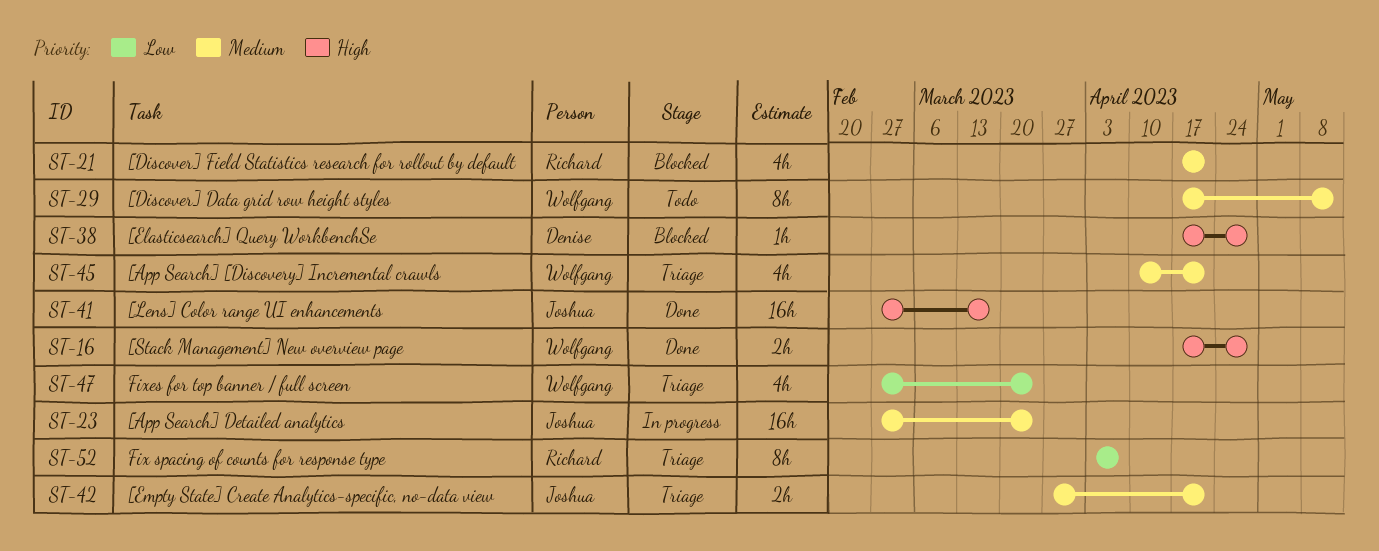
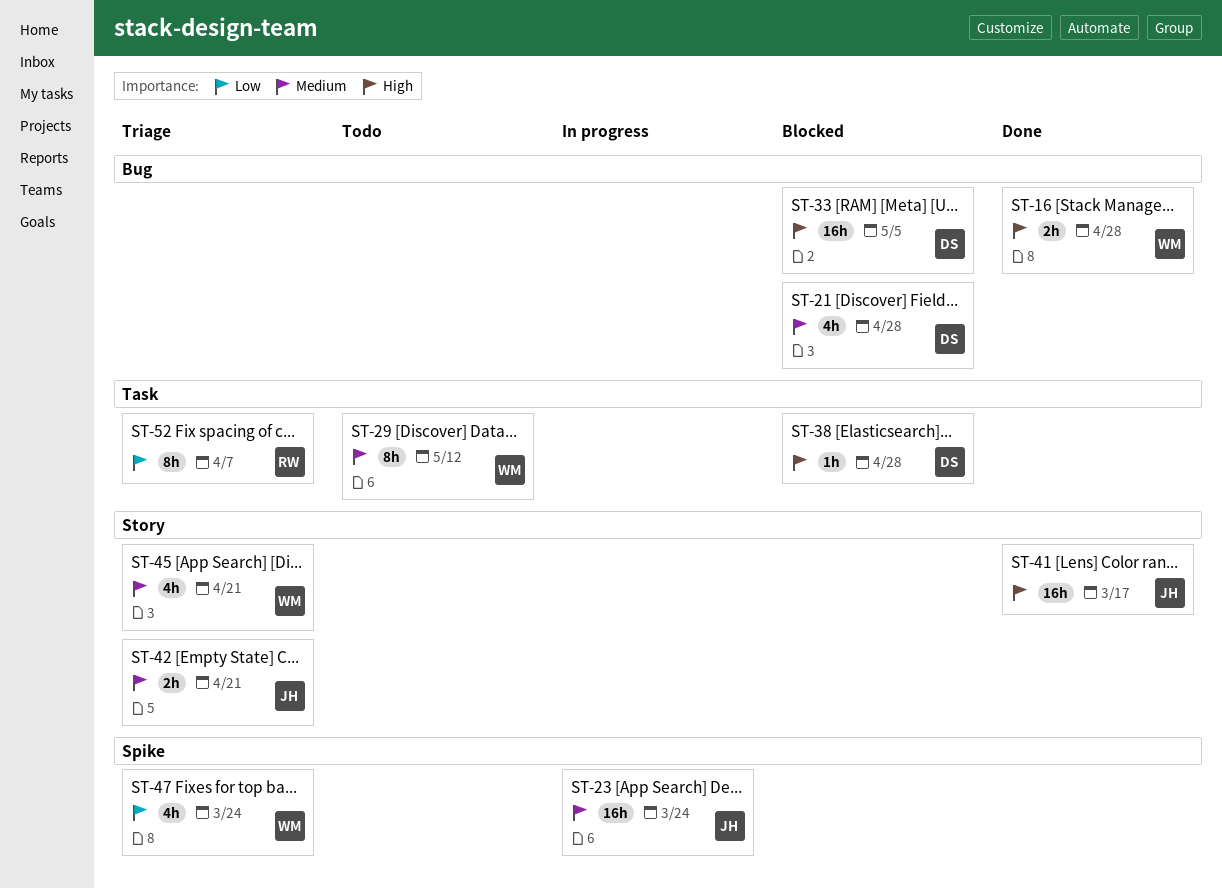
ST-21, owner: Richard -> Denise
ST-21, due: Apr 21 -> Apr 28
ST-33: none -> present

